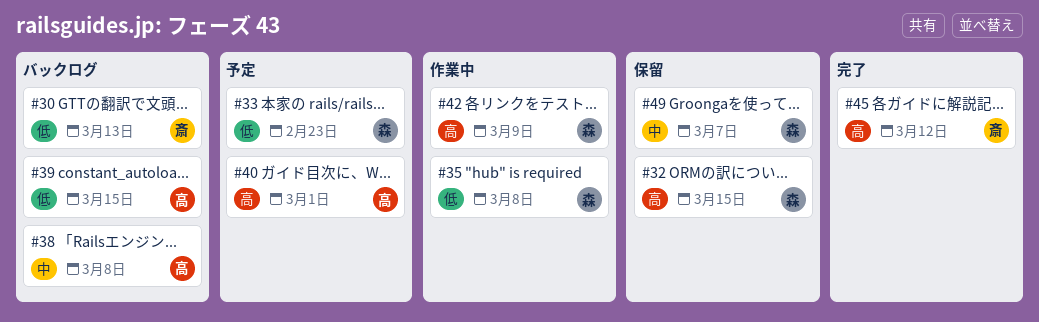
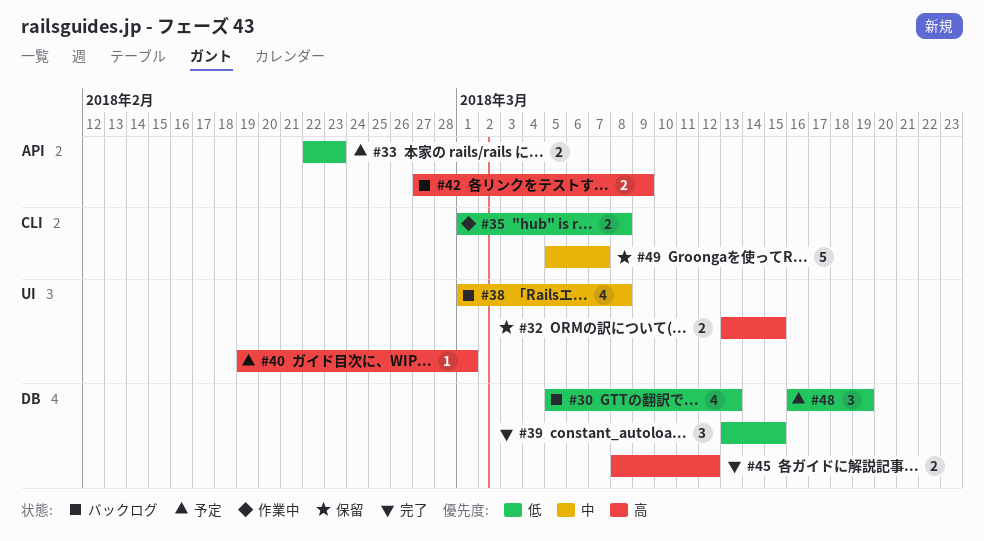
#39, status: バックログ -> 完了
#42, status: 作業中 -> バックログ
#48: none -> present

